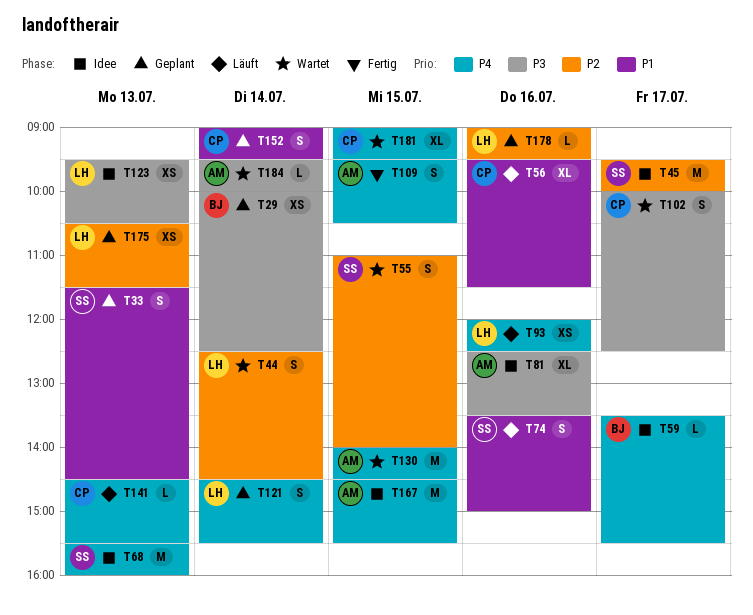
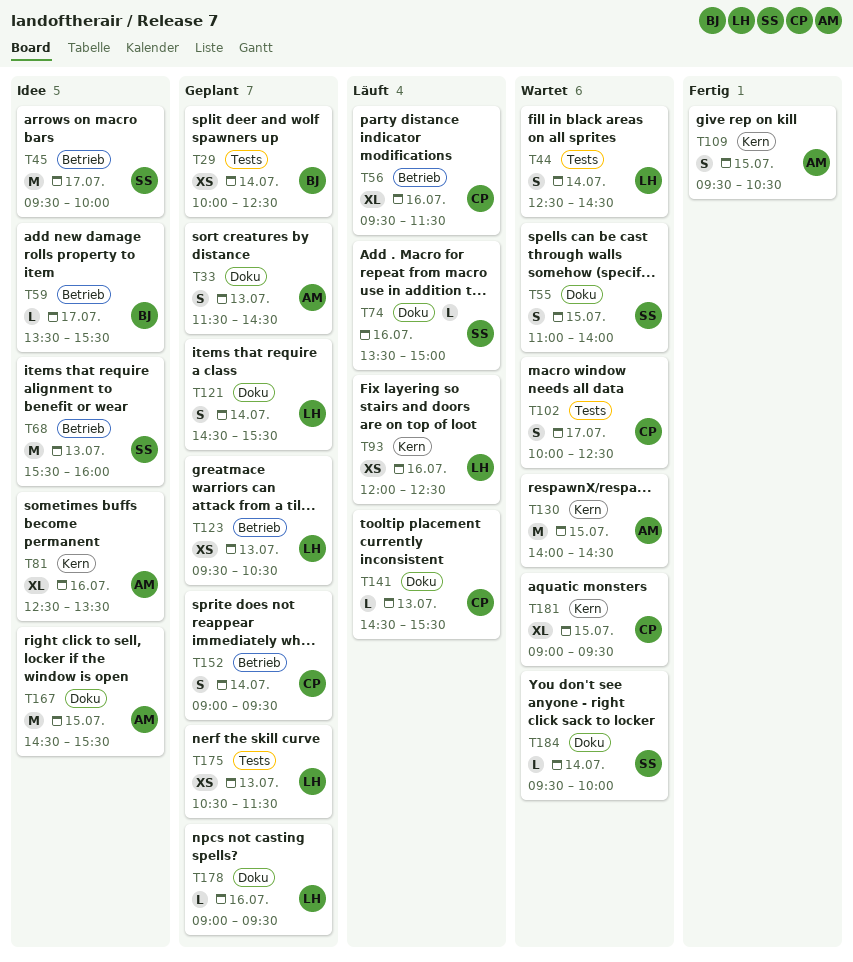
T33, owner: SS -> AM
T74, estimate: S -> L
T123, status: Idee -> Geplant
T184, owner: AM -> SS

